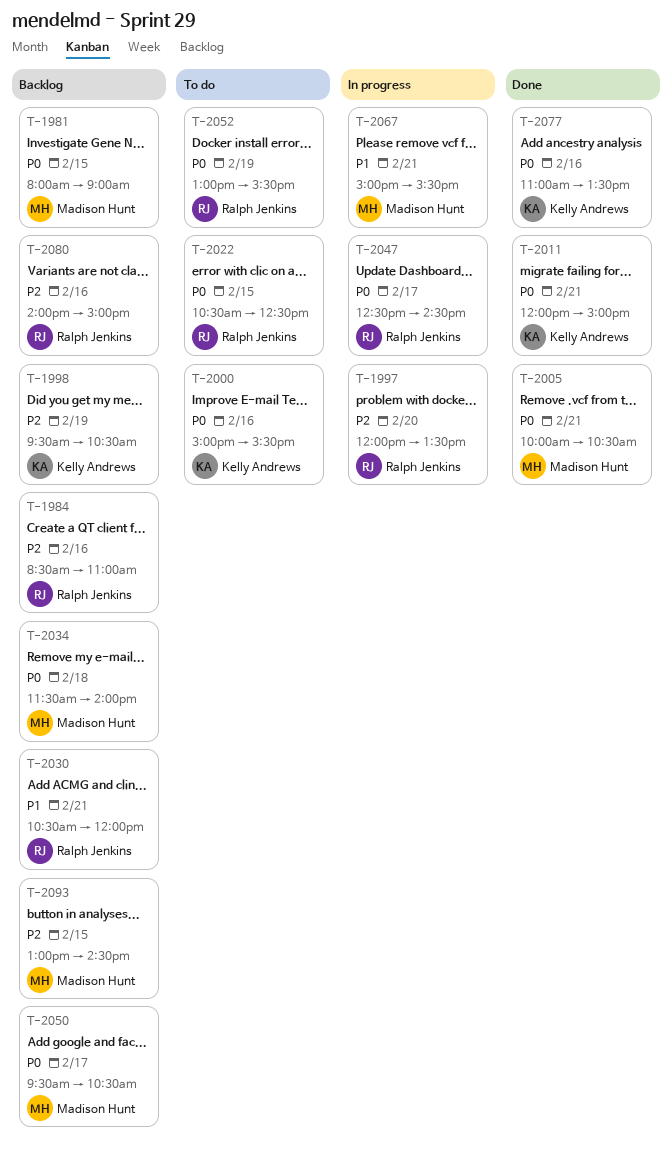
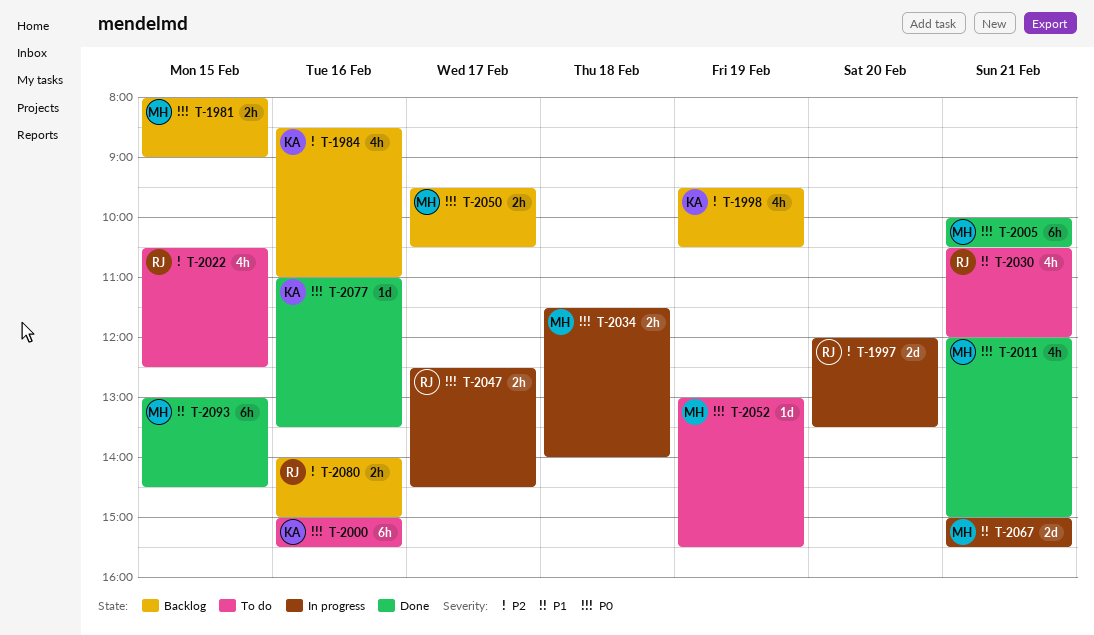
T-1984, owner: Ralph Jenkins -> Kelly Andrews
T-2011, owner: Kelly Andrews -> Madison Hunt
T-2022, priority: P0 -> P2
T-2030, status: Backlog -> To do
T-2034, status: Backlog -> In progress
T-2052, owner: Ralph Jenkins -> Madison Hunt
T-2093, status: Backlog -> Done
T-2093, priority: P2 -> P1

